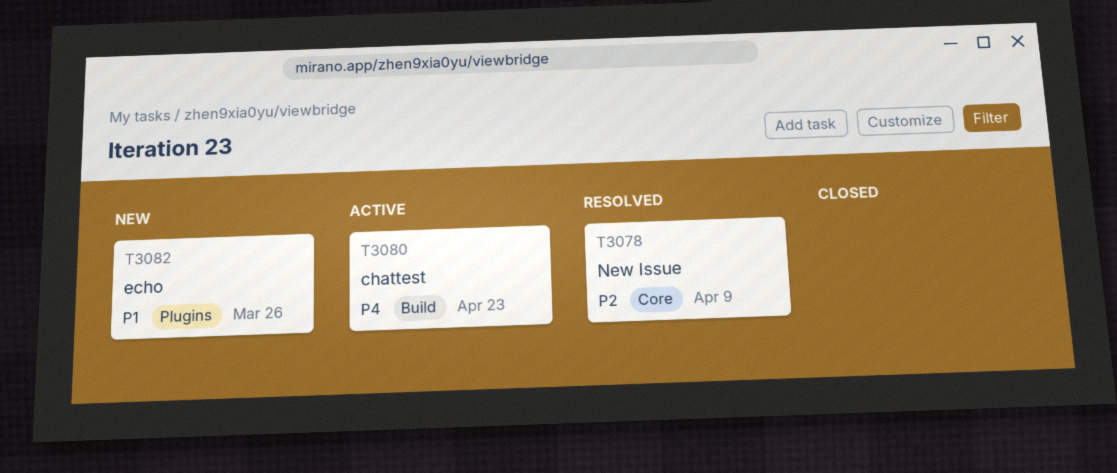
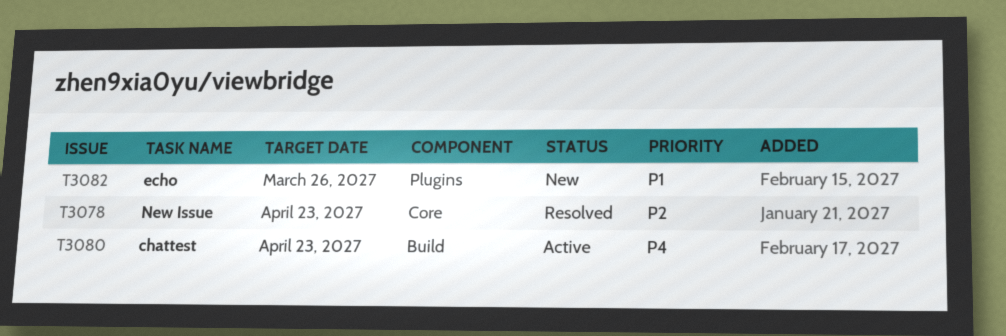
T3078, due: Apr 9 -> Apr 23

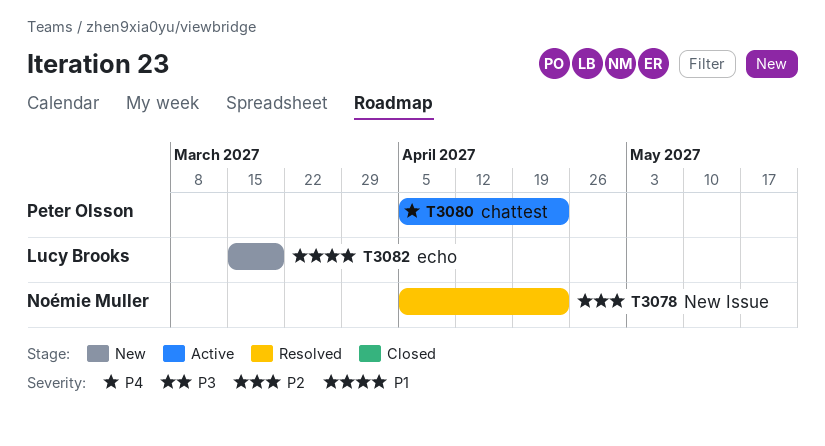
T3082, due: Mar 26 -> Mar 19

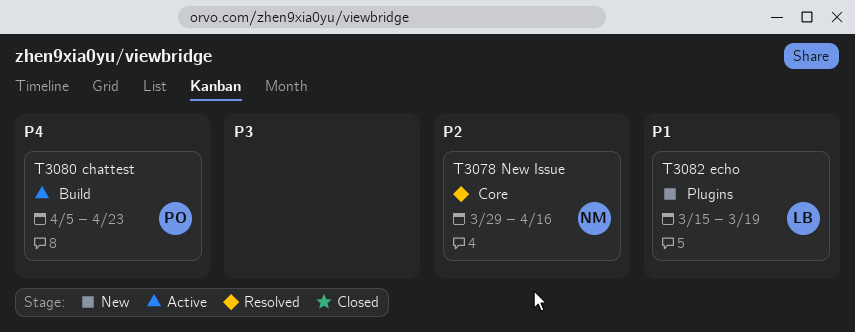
T3078, start: Apr 5 -> Mar 29
T3078, due: Apr 23 -> Apr 16

